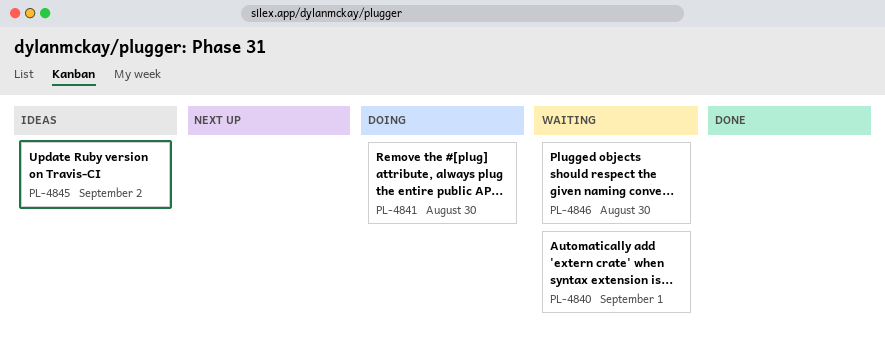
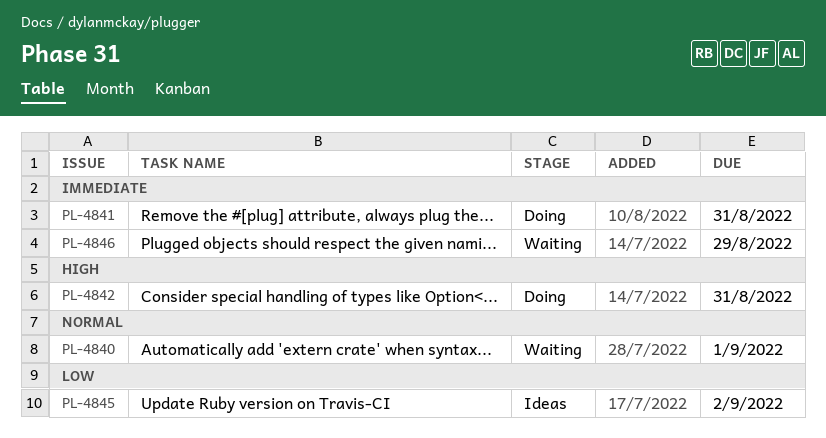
PL-4841, due: Aug 30 -> Aug 31
PL-4842: none -> present
PL-4846, due: Aug 30 -> Aug 29

